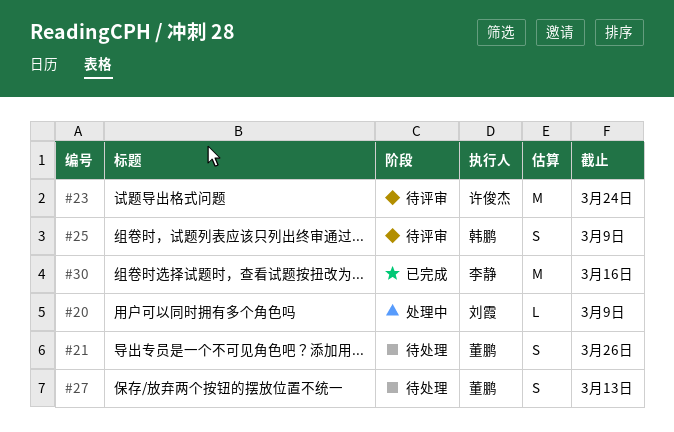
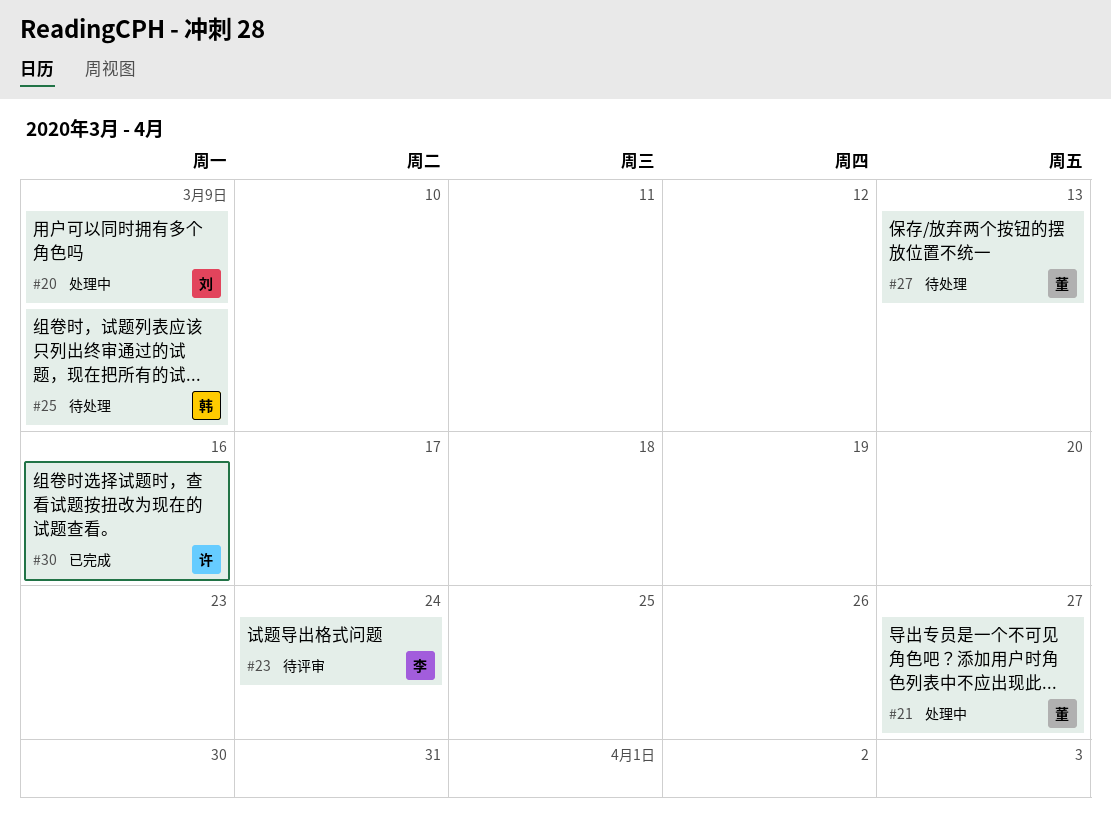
#21, status: 待处理 -> 处理中
#21, due: Mar 26 -> Mar 27
#23, owner: 许俊杰 -> 李静
#25, status: 待评审 -> 待处理
#30, owner: 李静 -> 许俊杰

